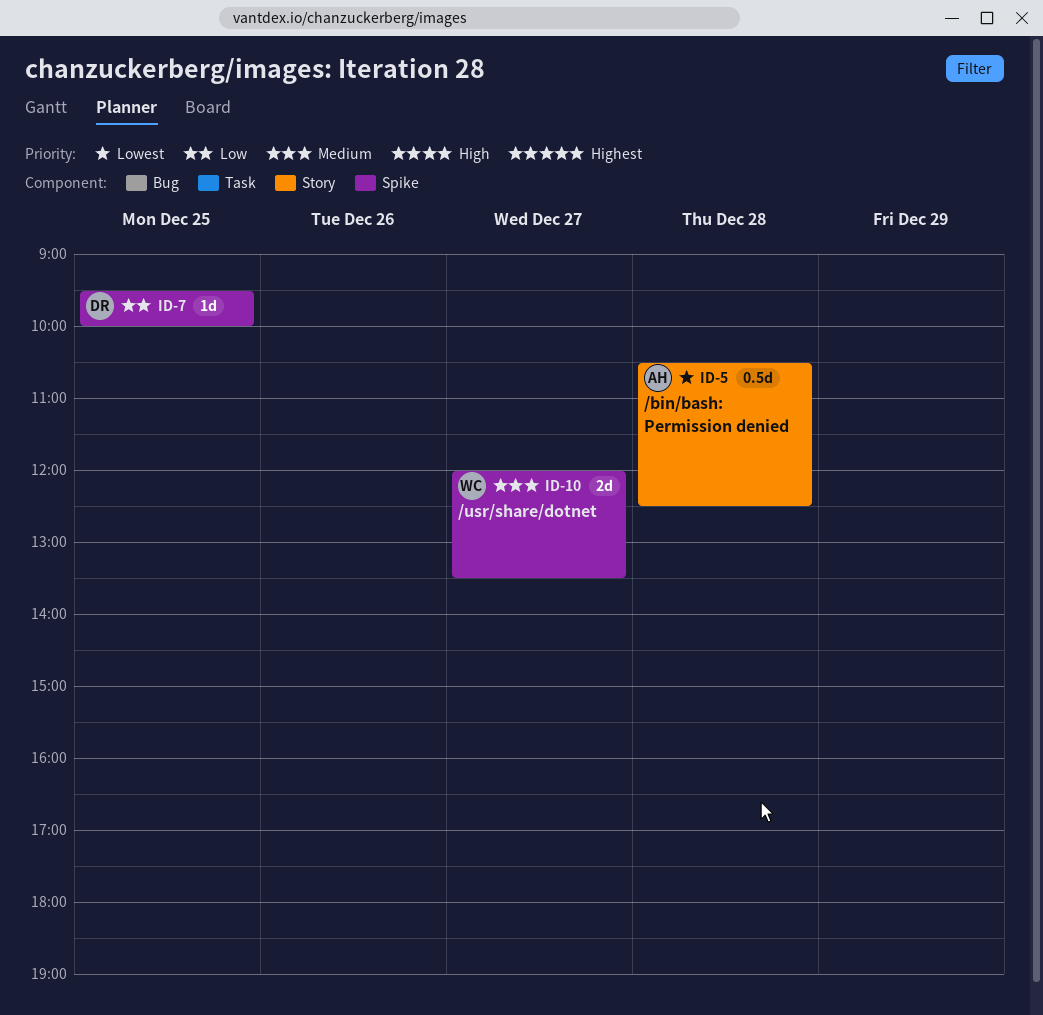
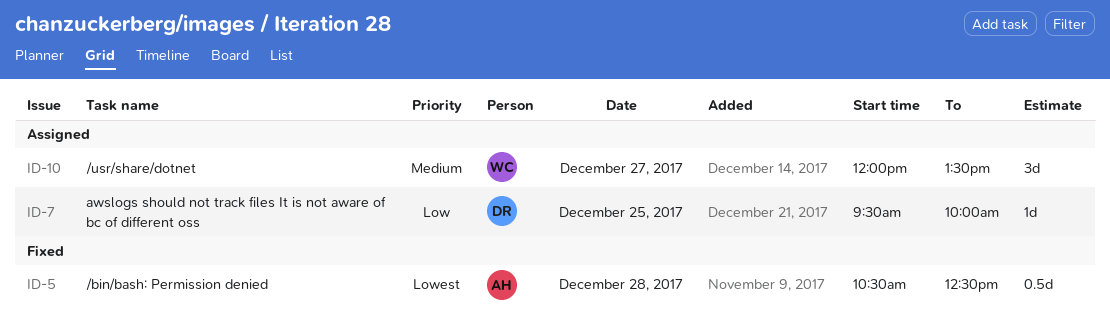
ID-10, estimate: 2d -> 3d

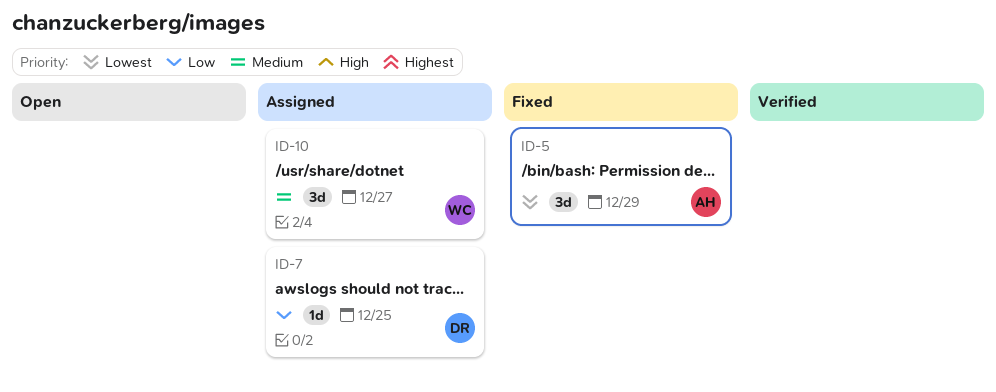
ID-5, estimate: 0.5d -> 3d
ID-5, day: Dec 28 -> Dec 29

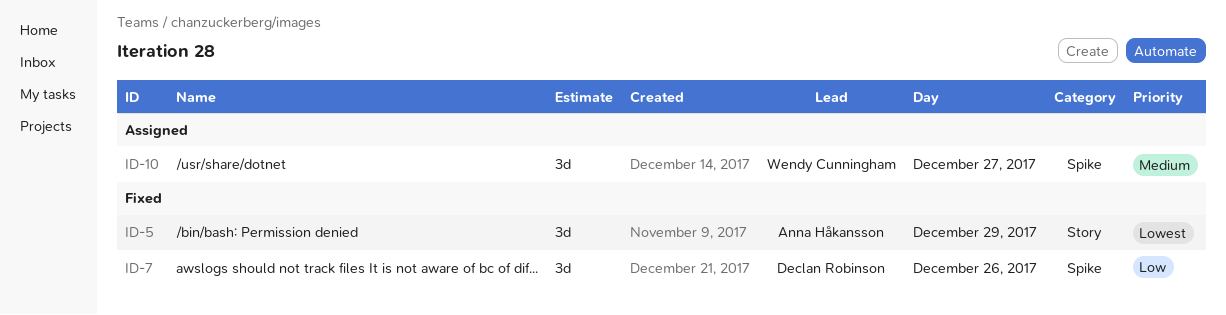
ID-7, status: Assigned -> Fixed
ID-7, estimate: 1d -> 3d
ID-7, day: Dec 25 -> Dec 26

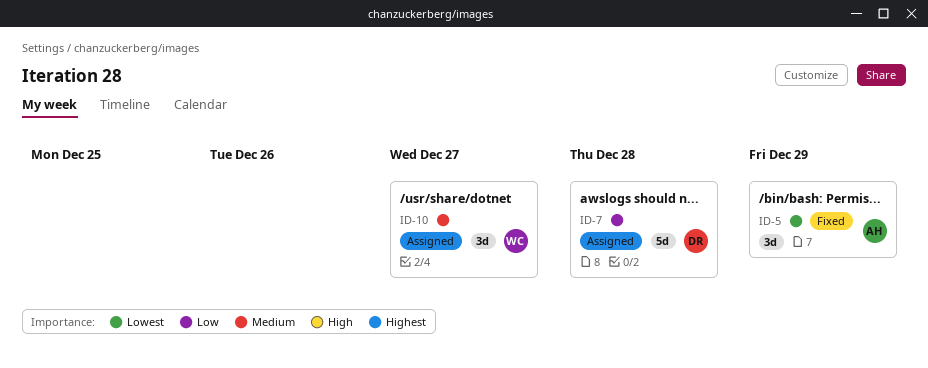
ID-7, status: Fixed -> Assigned
ID-7, estimate: 3d -> 5d
ID-7, day: Dec 26 -> Dec 28

